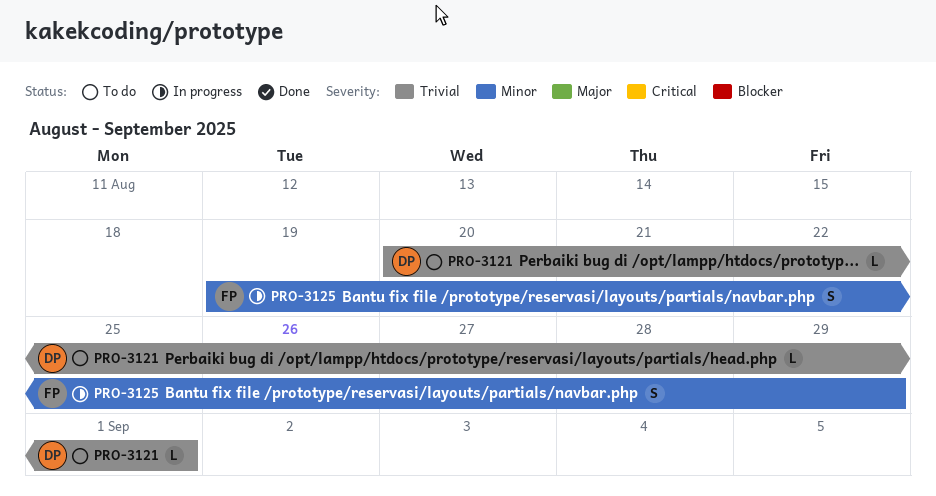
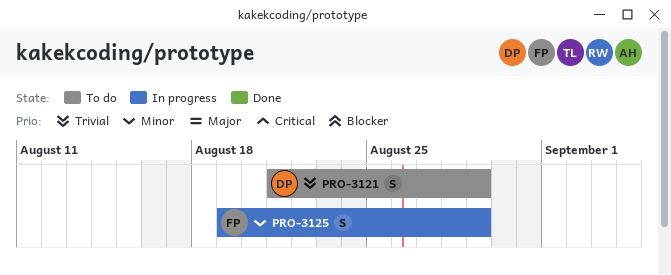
PRO-3121, estimate: L -> S
PRO-3121, start: Aug 20 -> Aug 21
PRO-3121, due: Sep 1 -> Aug 29

